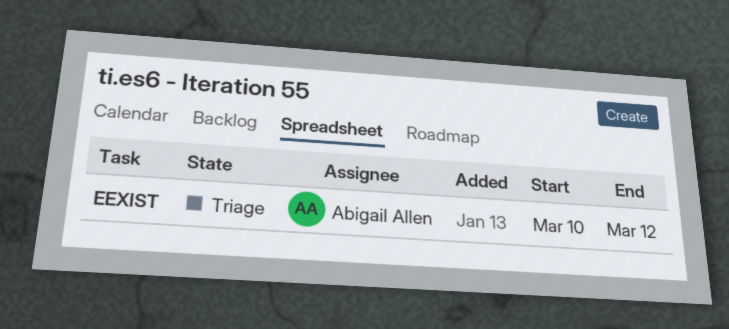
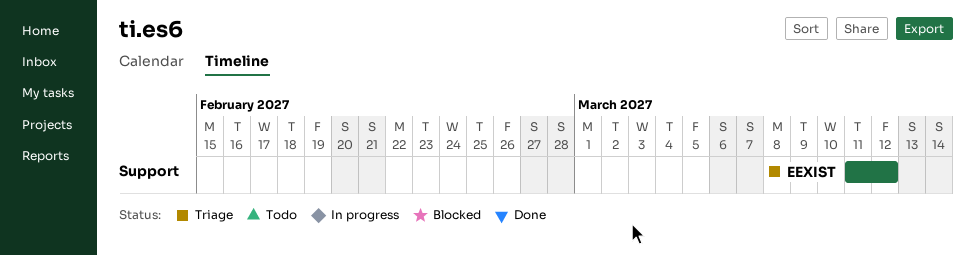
EEXIST, start: Mar 10 -> Mar 11

